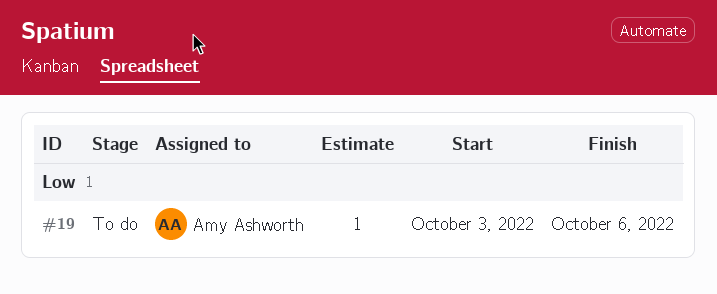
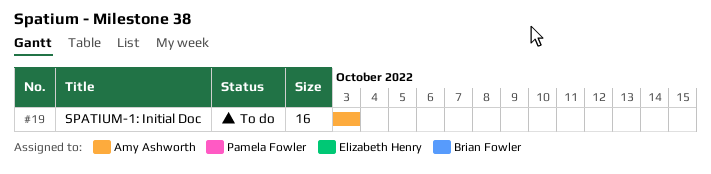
#19, estimate: 1 -> 16
#19, due: Oct 6 -> Oct 3

